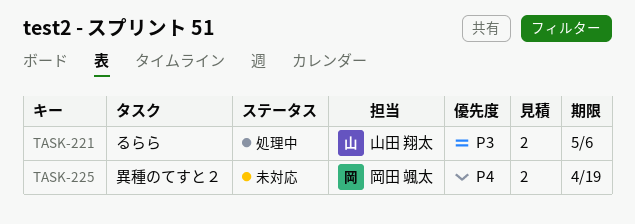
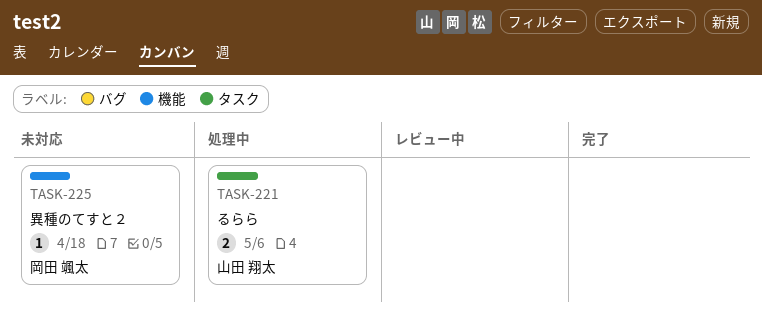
TASK-225, estimate: 2 -> 1
TASK-225, due: Apr 19 -> Apr 18

